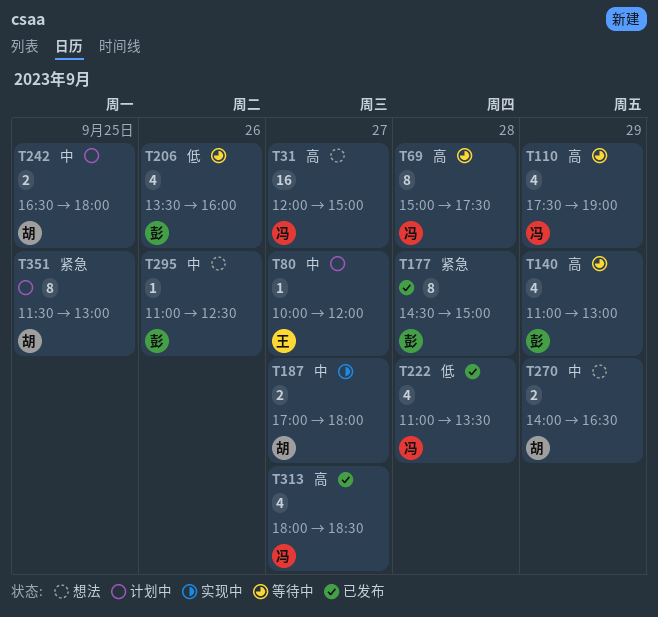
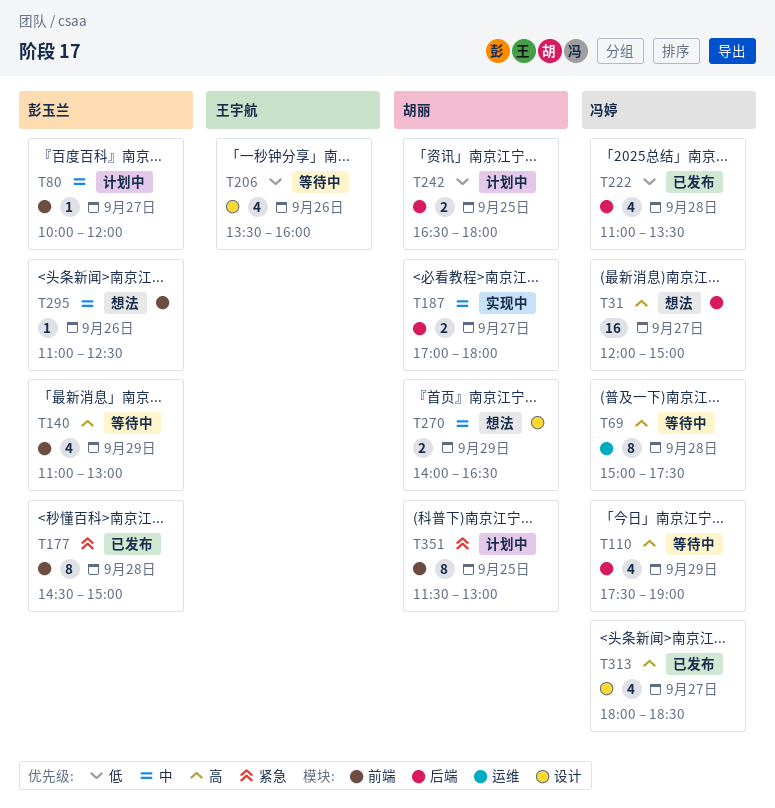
T80, owner: 王宇航 -> 彭玉兰
T206, owner: 彭玉兰 -> 王宇航
T242, priority: 中 -> 低

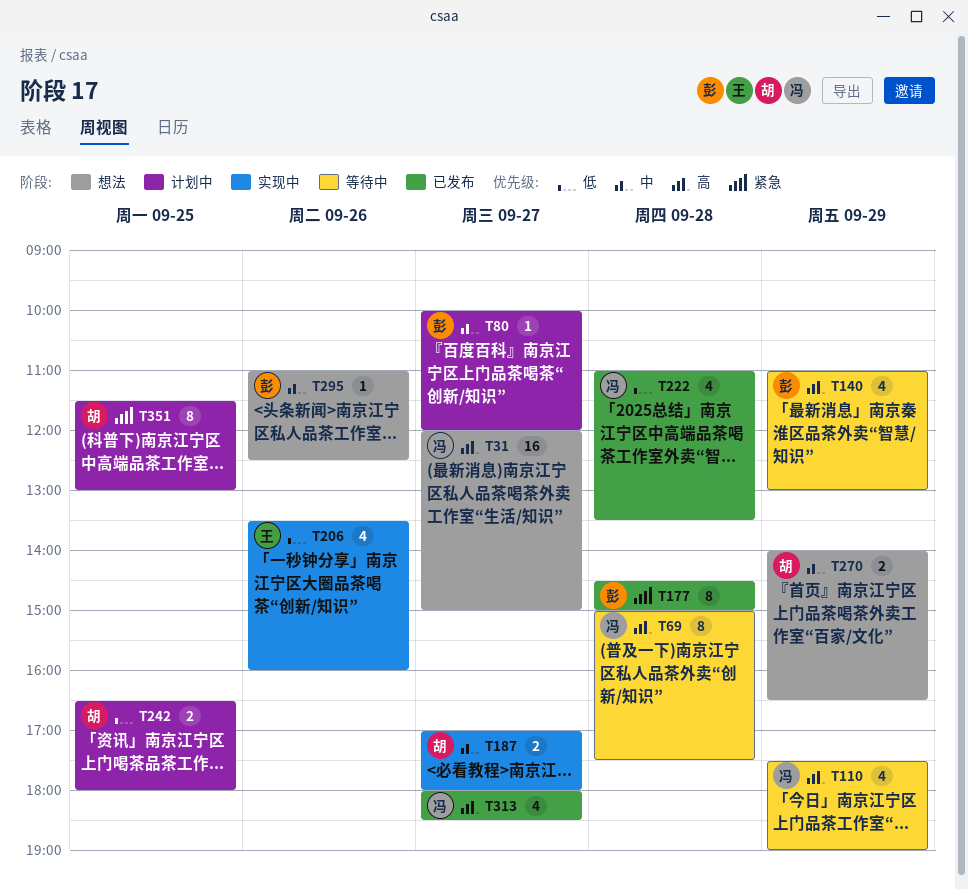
T206, status: 等待中 -> 实现中

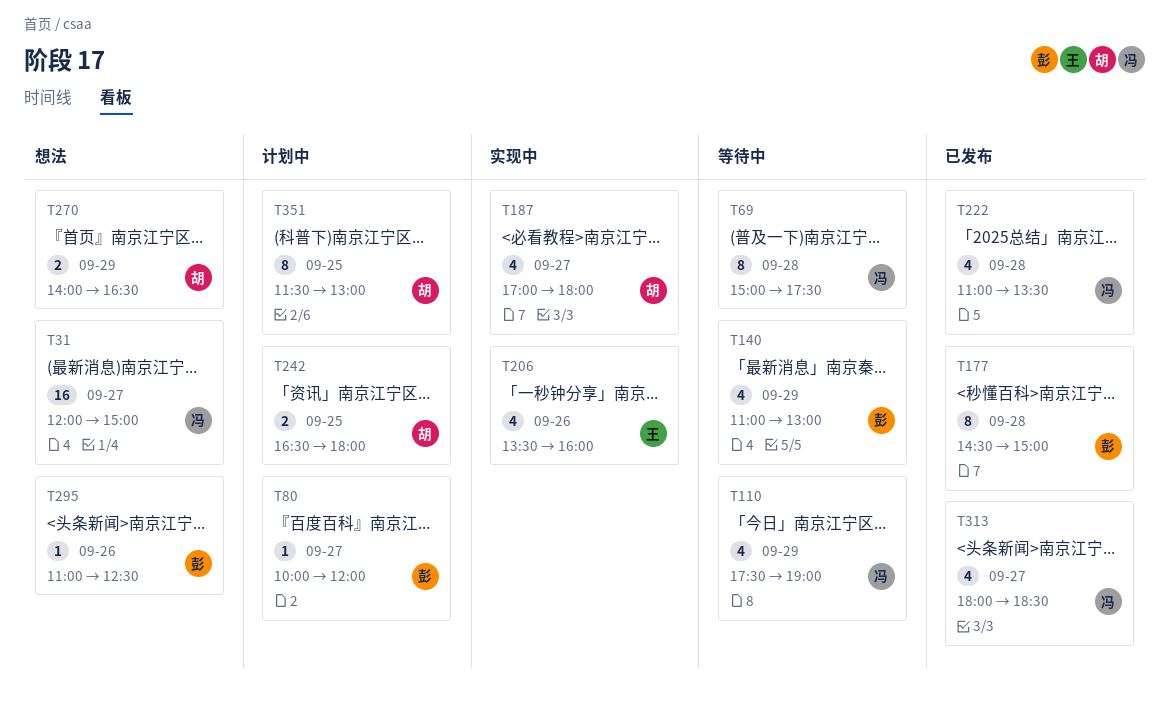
T187, estimate: 2 -> 4

